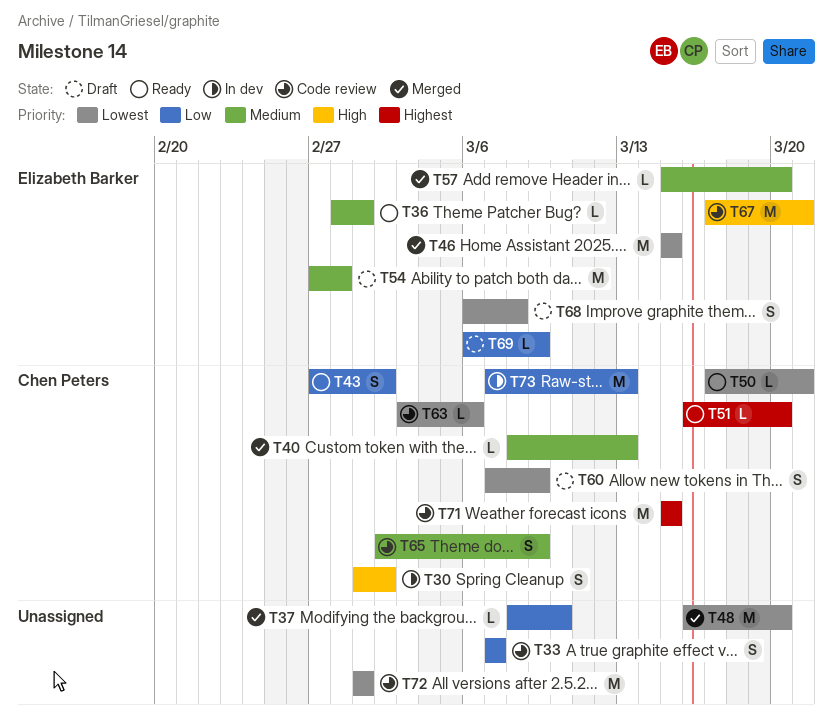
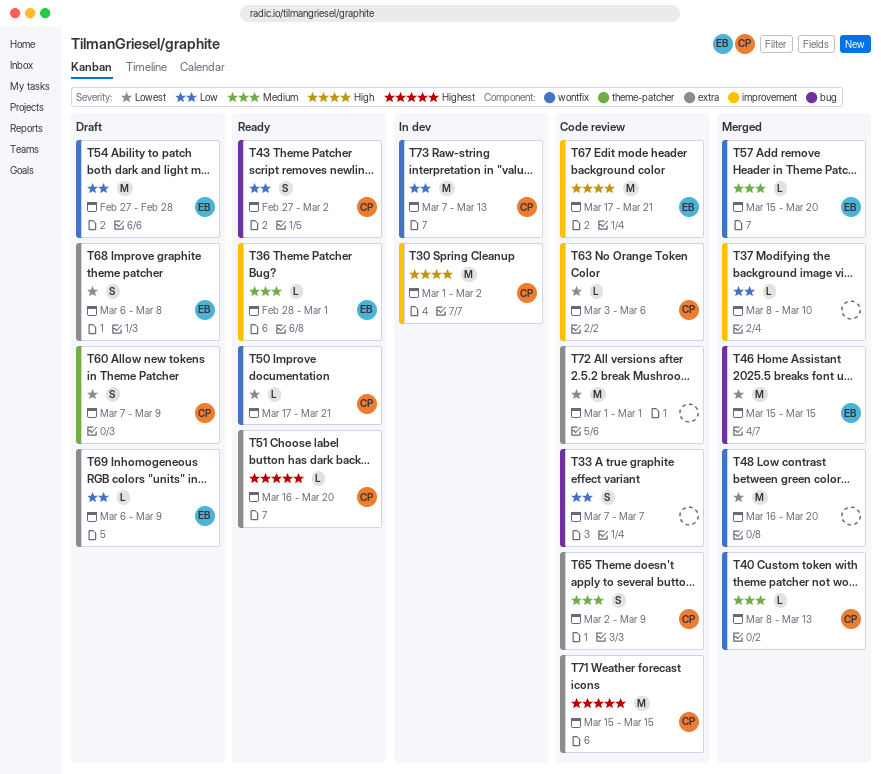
T30, estimate: S -> M
T54, priority: Medium -> Low

